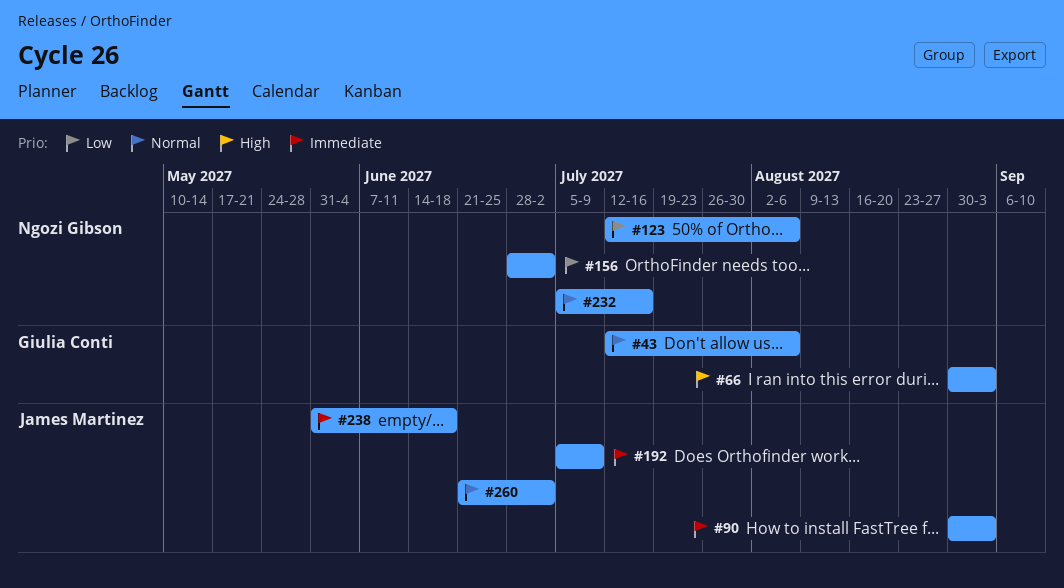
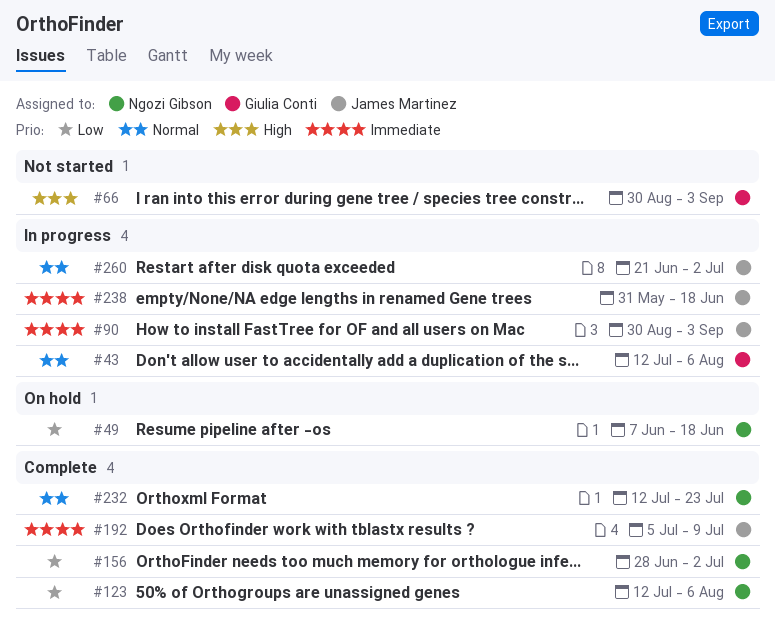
#49: none -> present
#232, start: Jul 5 -> Jul 12
#232, due: Jul 16 -> Jul 23

